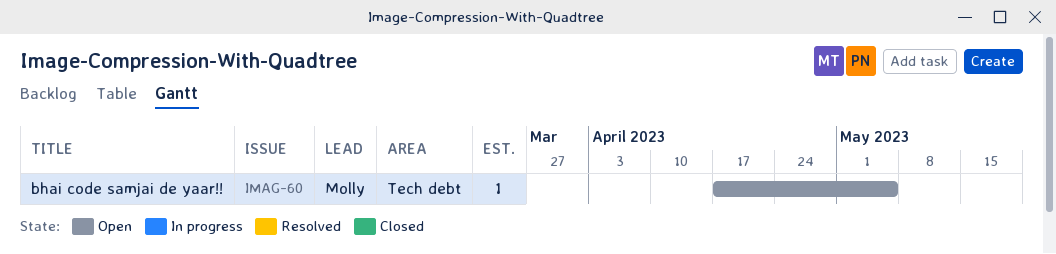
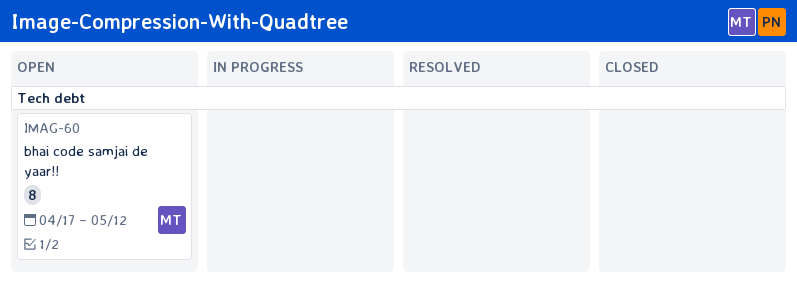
IMAG-60, estimate: 1 -> 8
IMAG-60, due: May 5 -> May 12

